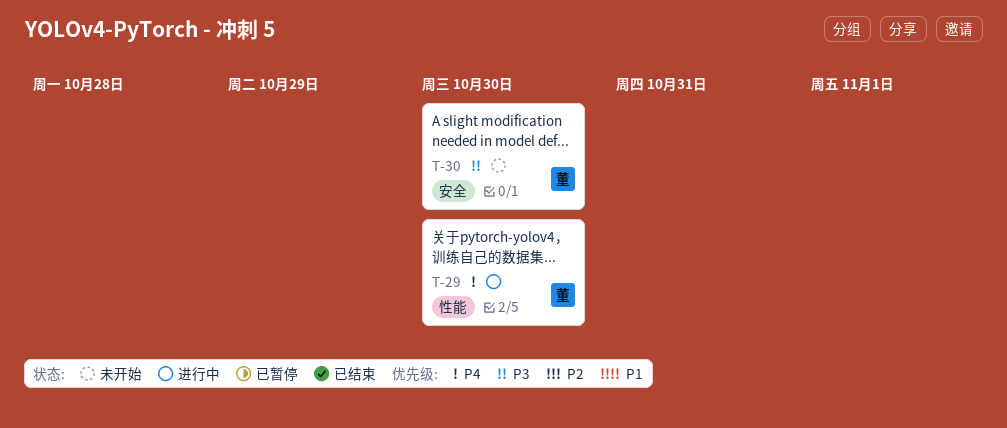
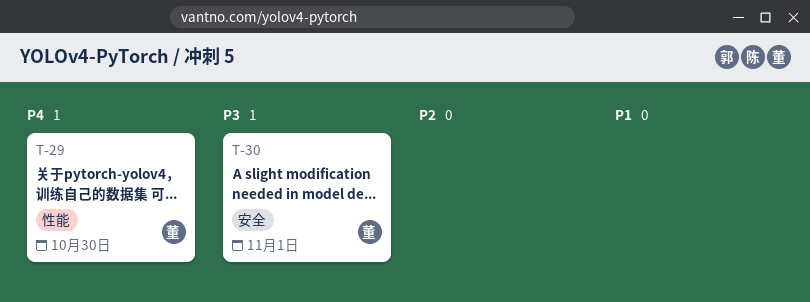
T-30, due: Oct 30 -> Nov 1

